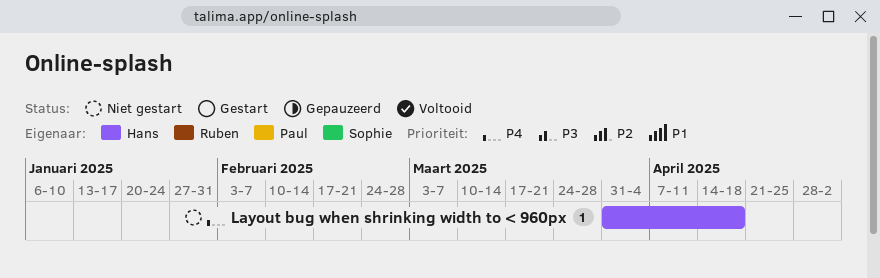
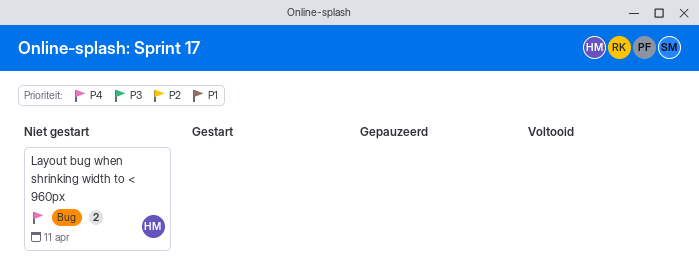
Layout bug when shrinking width to < 960px, estimate: 1 -> 2
Layout bug when shrinking width to < 960px, due: Apr 18 -> Apr 11

